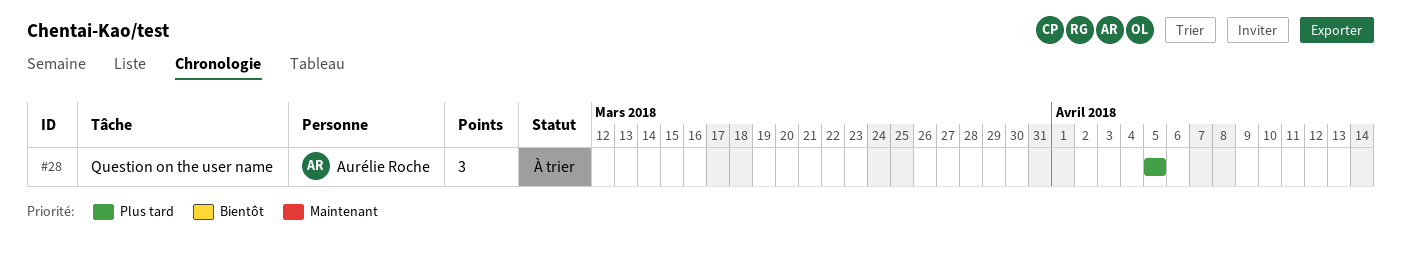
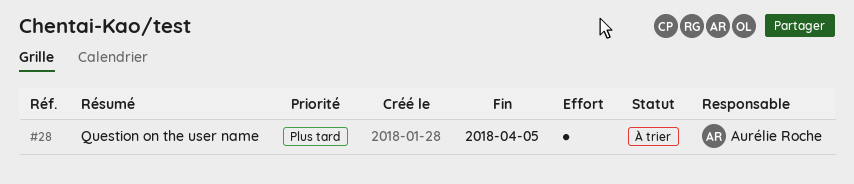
#28, estimate: 3 -> 1

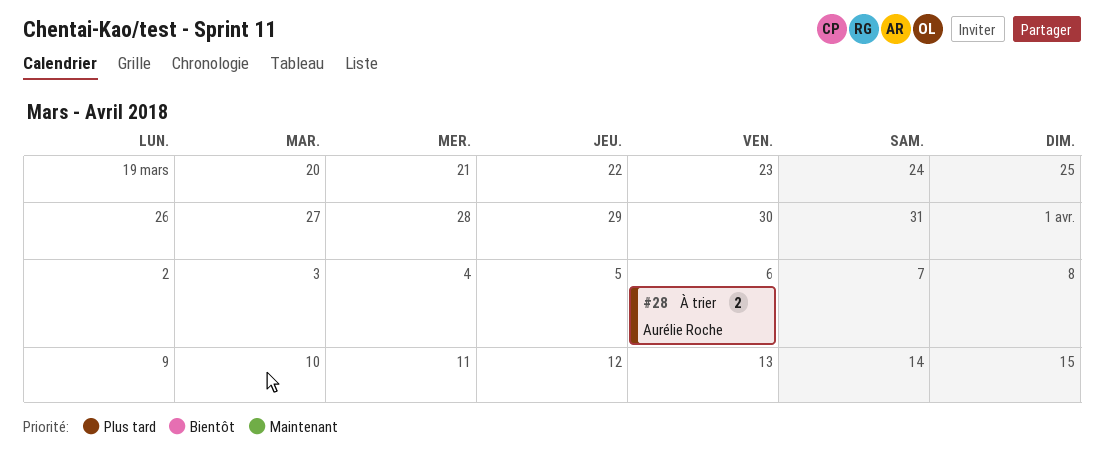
#28, estimate: 1 -> 2
#28, due: Apr 5 -> Apr 6

